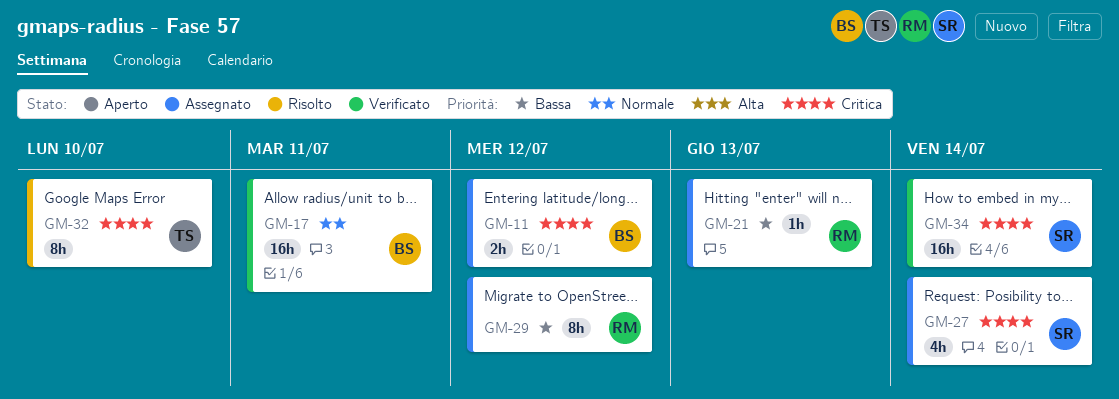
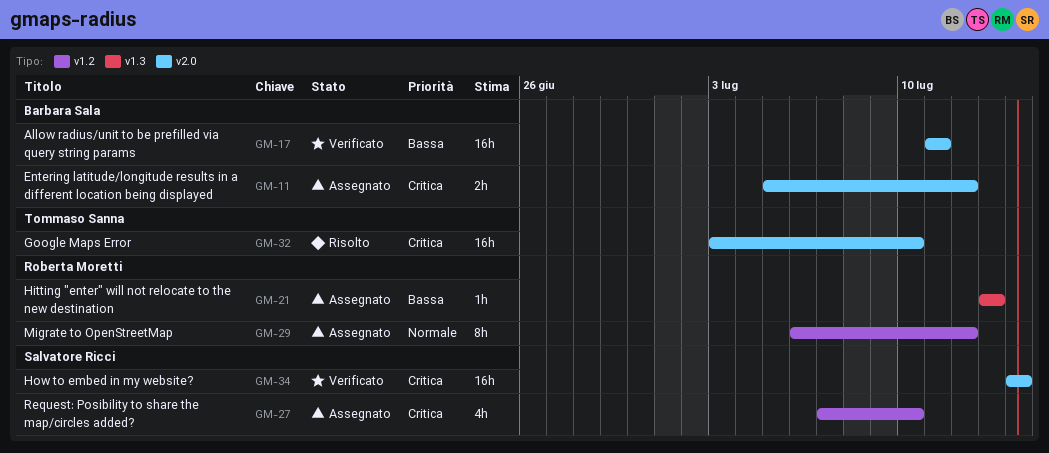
GM-17, priority: Normale -> Bassa
GM-27, due: Jul 14 -> Jul 10
GM-29, priority: Bassa -> Normale
GM-32, estimate: 8h -> 16h

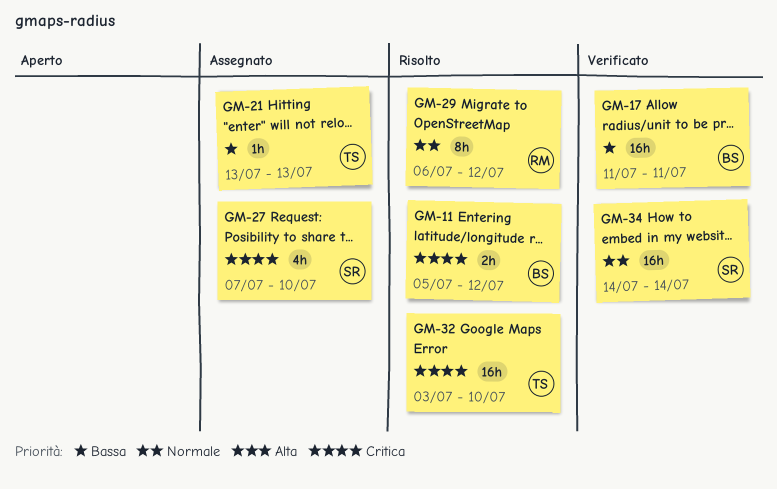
GM-11, status: Assegnato -> Risolto
GM-21, owner: Roberta Moretti -> Tommaso Sanna
GM-29, status: Assegnato -> Risolto
GM-34, priority: Critica -> Normale

